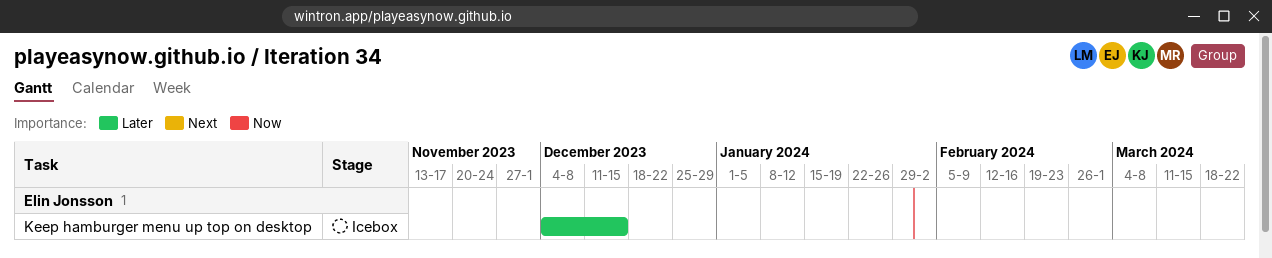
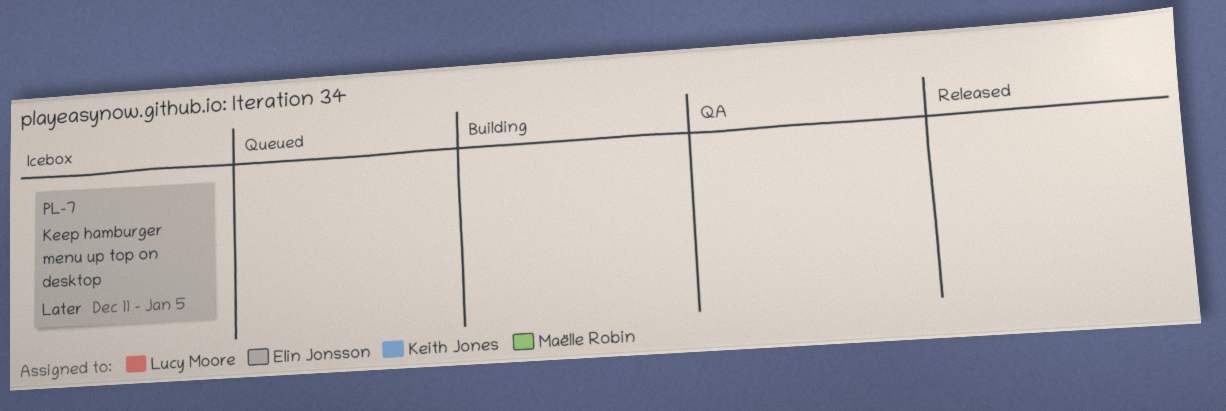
Keep hamburger menu up top on desktop, start: Dec 4 -> Dec 11
Keep hamburger menu up top on desktop, due: Dec 15 -> Jan 5

